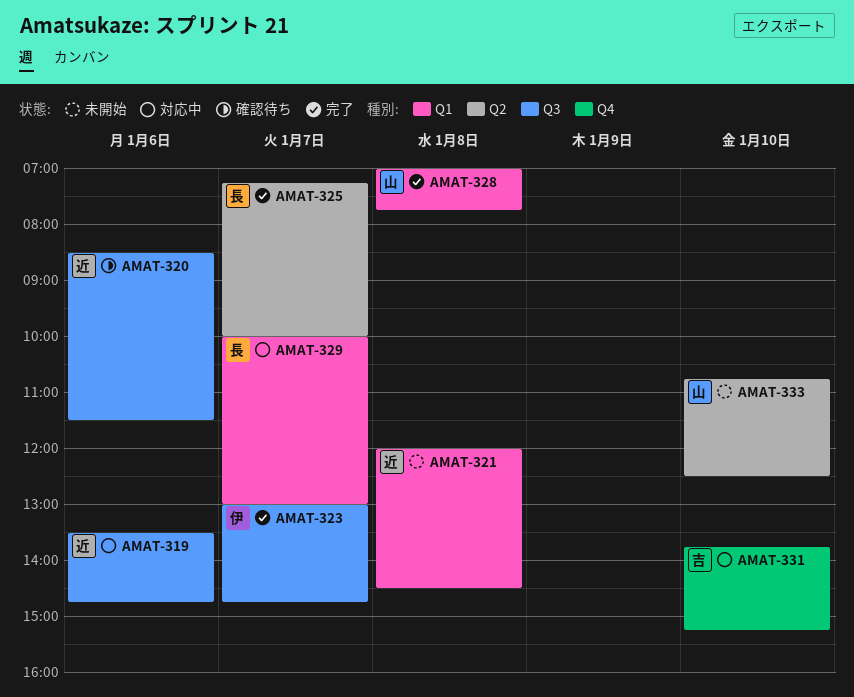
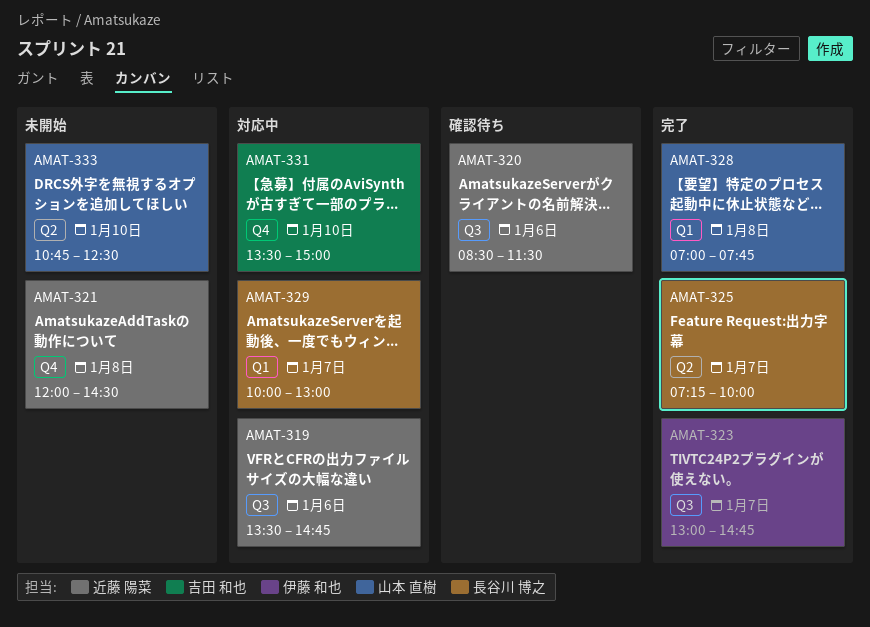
AMAT-321, label: Q1 -> Q4
AMAT-331, begins: 13:45 -> 13:30
AMAT-331, ends: 15:15 -> 15:00

